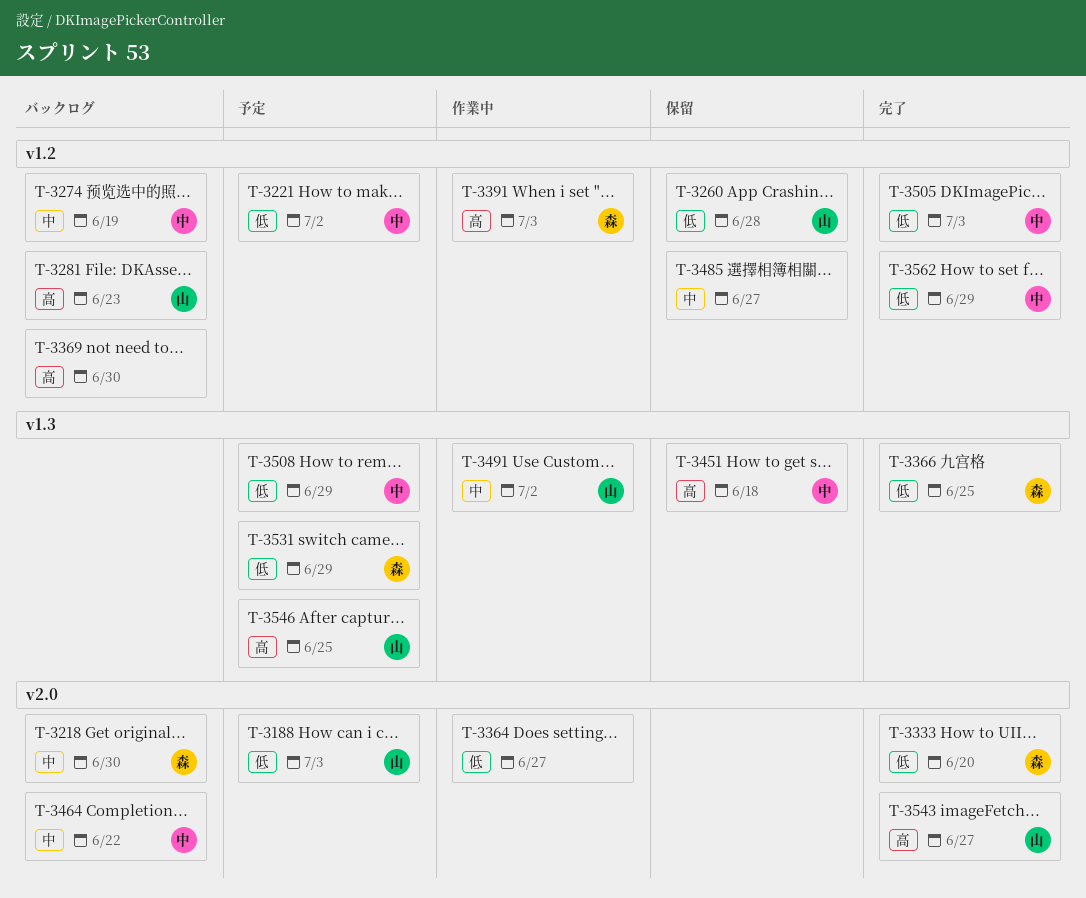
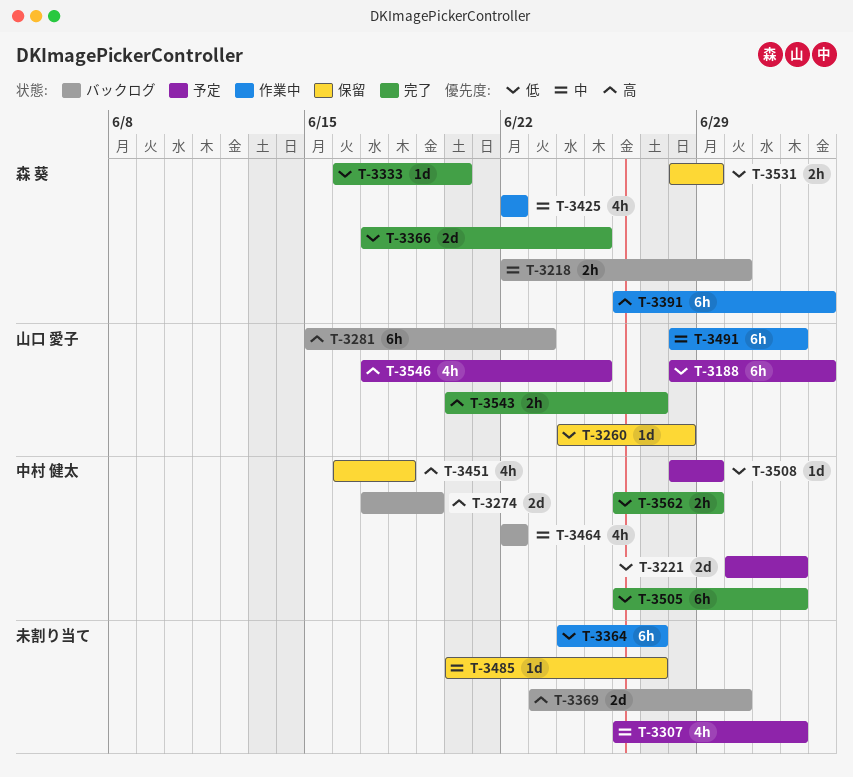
T-3274, priority: 中 -> 高
T-3307: none -> present
T-3425: none -> present
T-3505, due: Jul 3 -> Jul 2
T-3531, status: 予定 -> 保留

